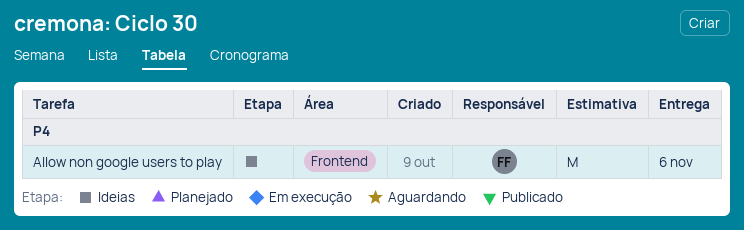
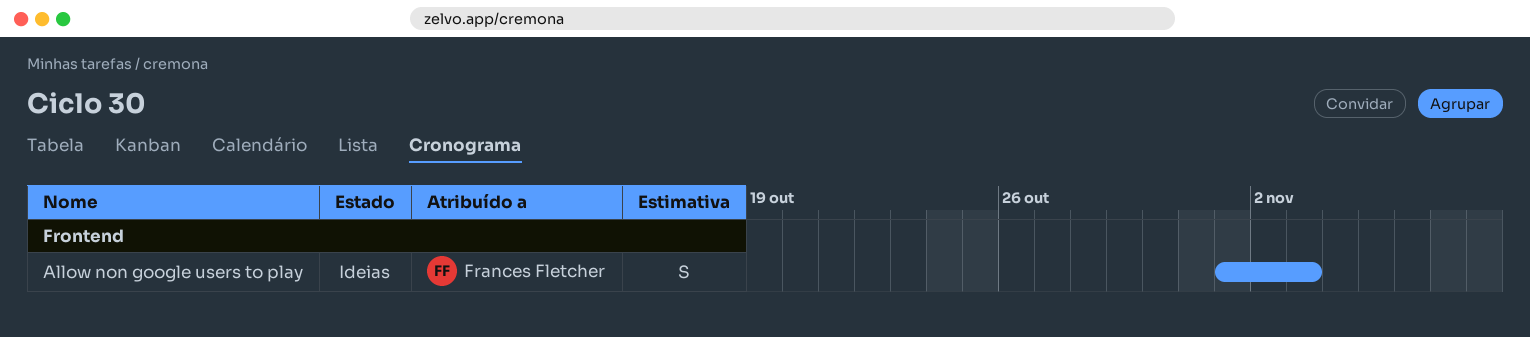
Allow non google users to play, estimate: M -> S
Allow non google users to play, due: Nov 6 -> Nov 3

